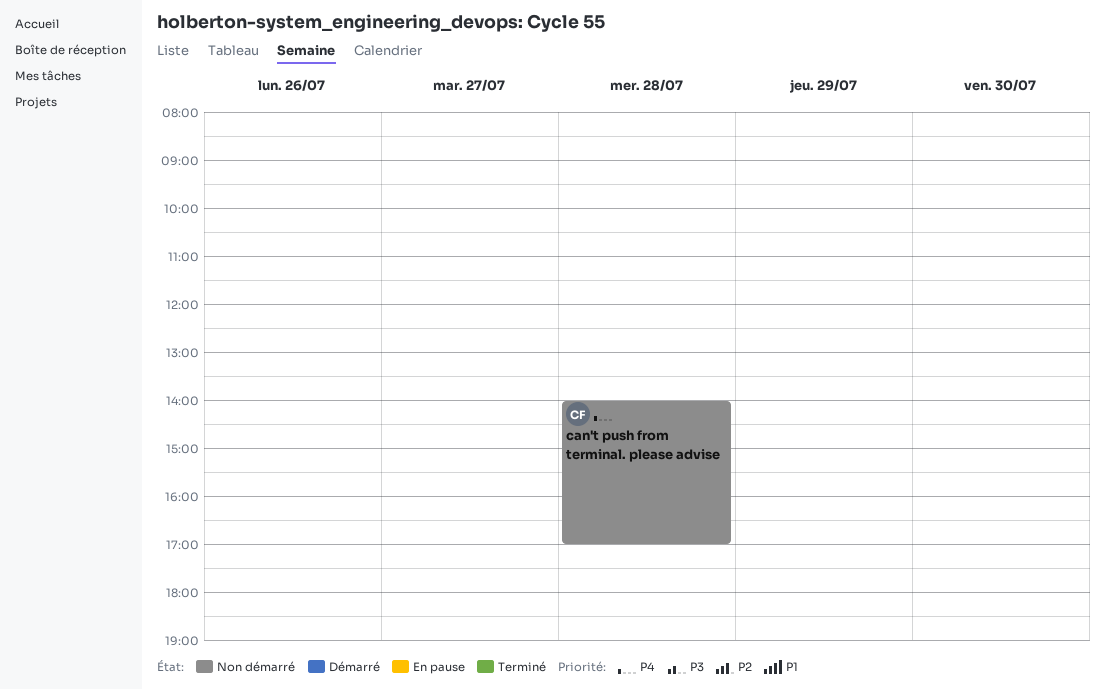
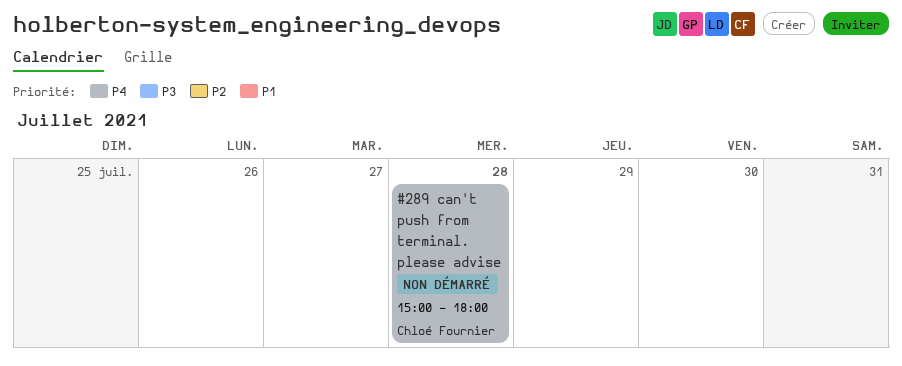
can't push from terminal. please advise, begins: 14:00 -> 15:00
can't push from terminal. please advise, ends: 17:00 -> 18:00

